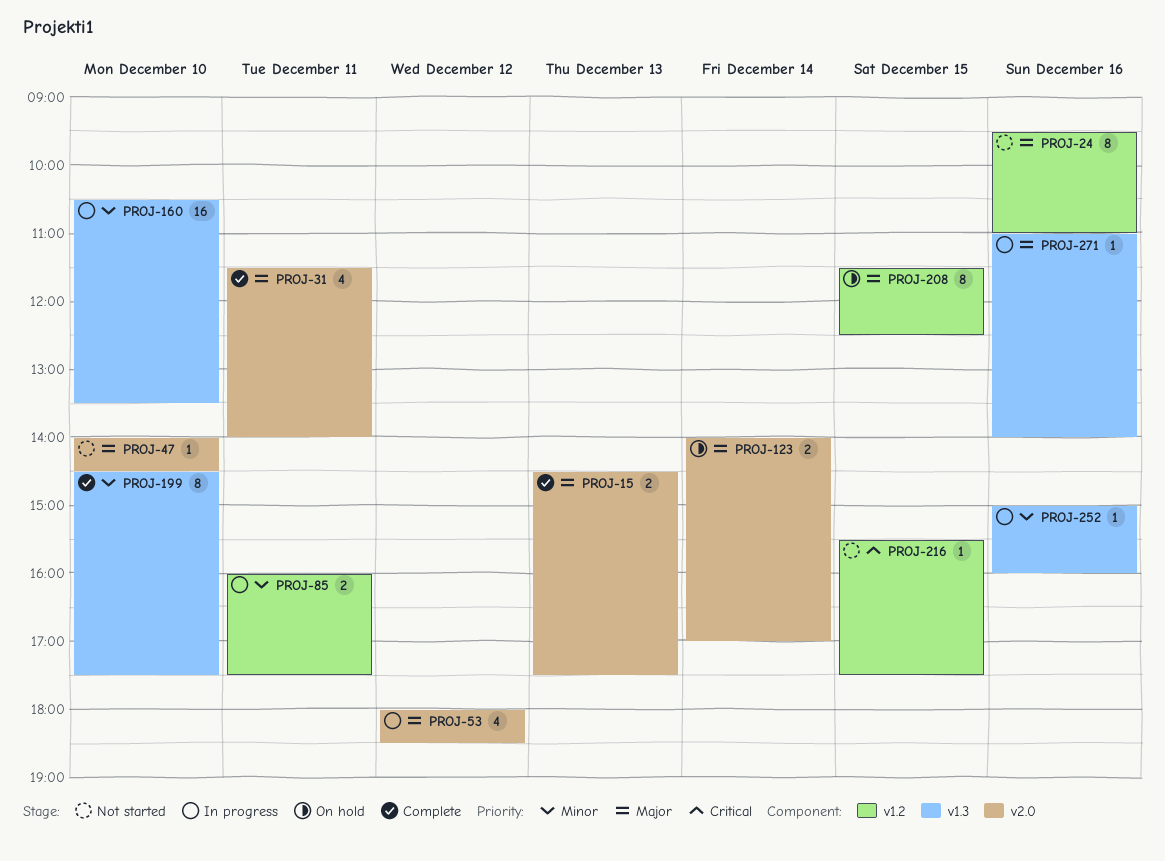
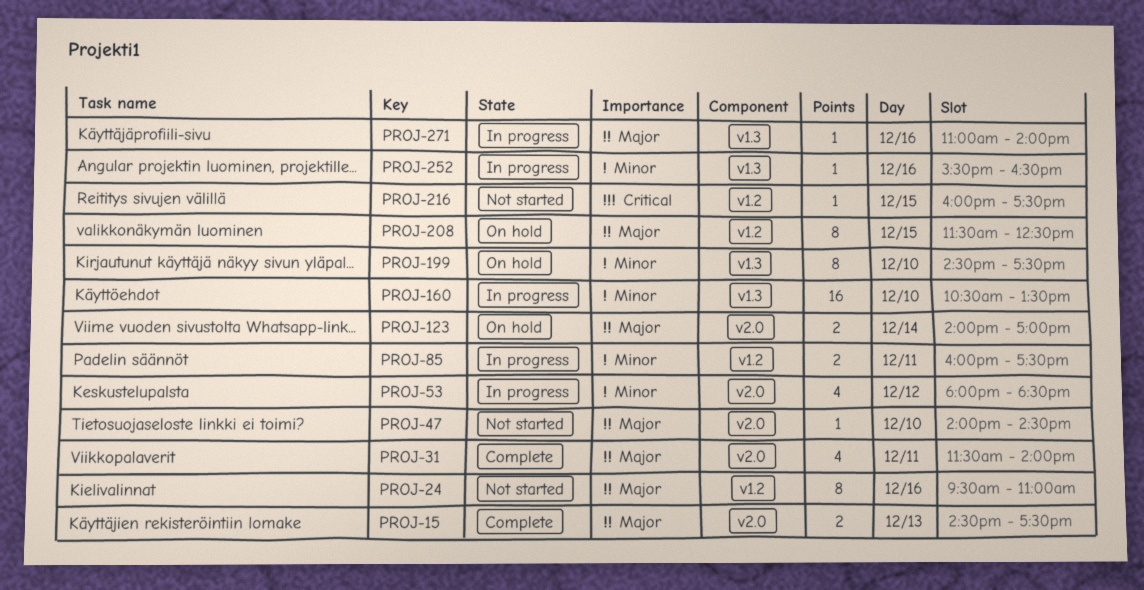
PROJ-53, priority: Major -> Minor
PROJ-199, status: Complete -> On hold
PROJ-216, begins: 15:30 -> 16:00
PROJ-252, begins: 15:00 -> 15:30
PROJ-252, ends: 16:00 -> 16:30

